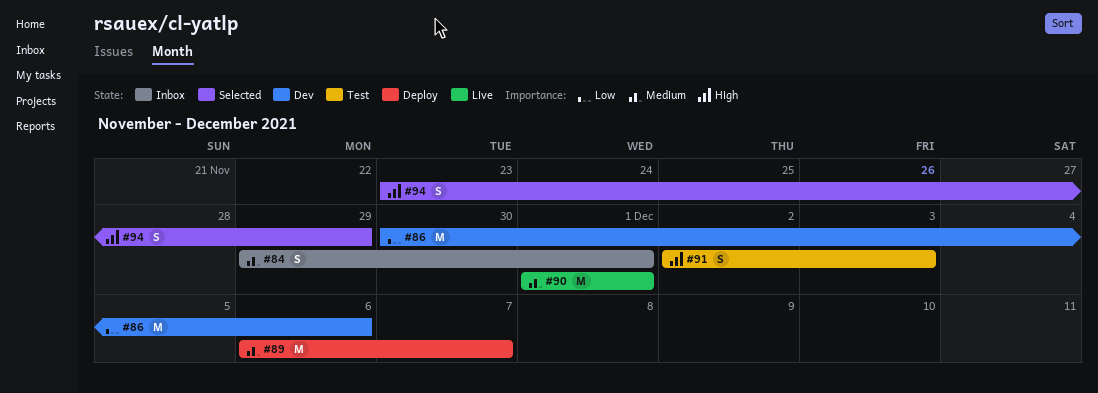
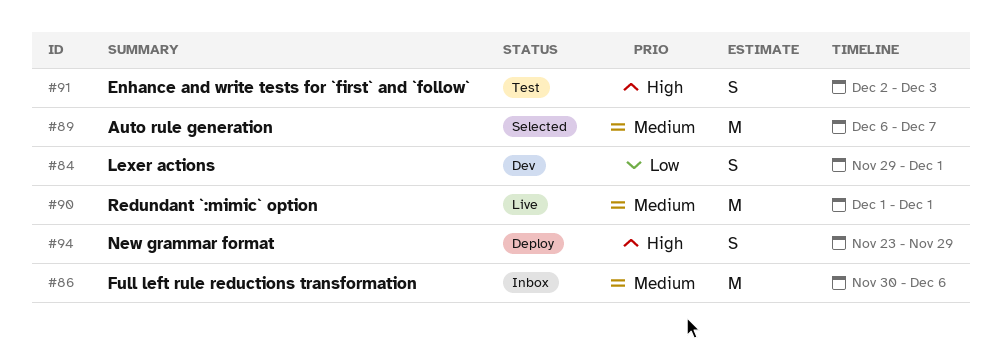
#84, status: Inbox -> Dev
#84, priority: Medium -> Low
#86, status: Dev -> Inbox
#86, priority: Low -> Medium
#89, status: Deploy -> Selected
#94, status: Selected -> Deploy

